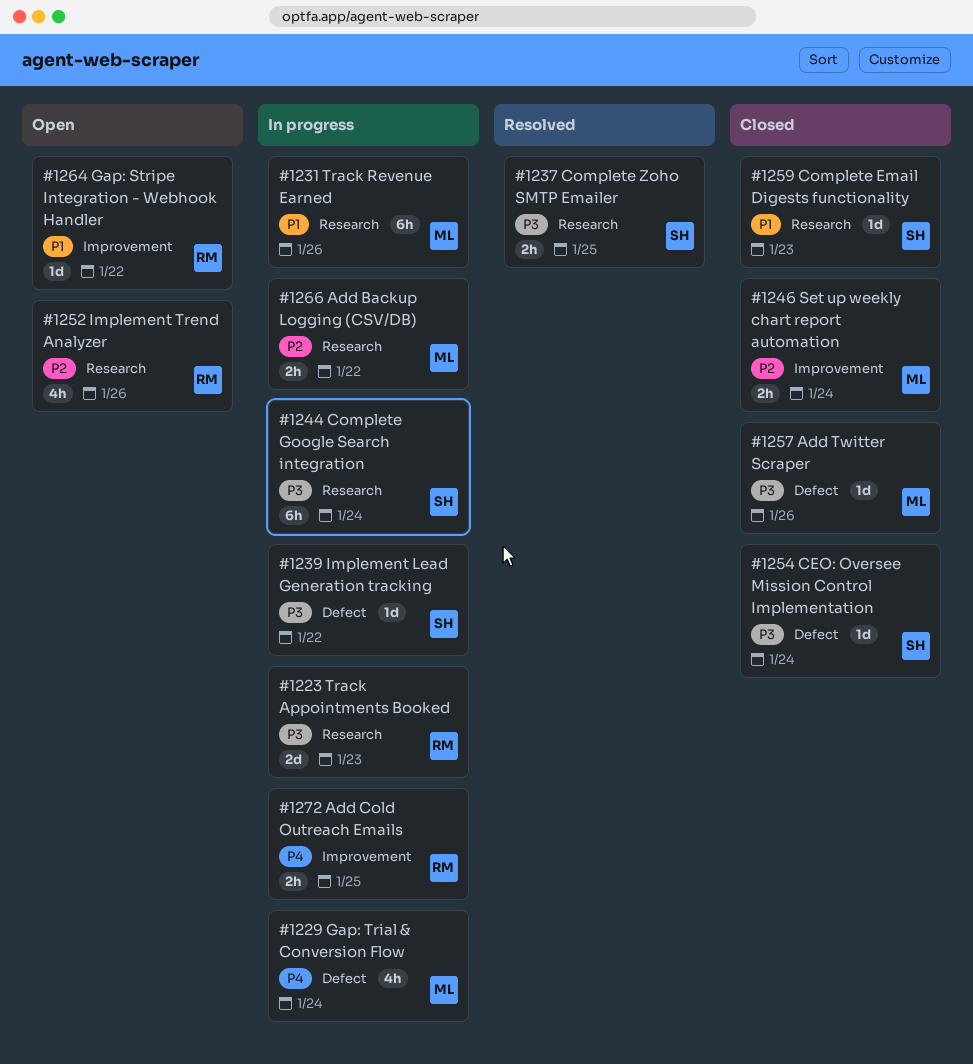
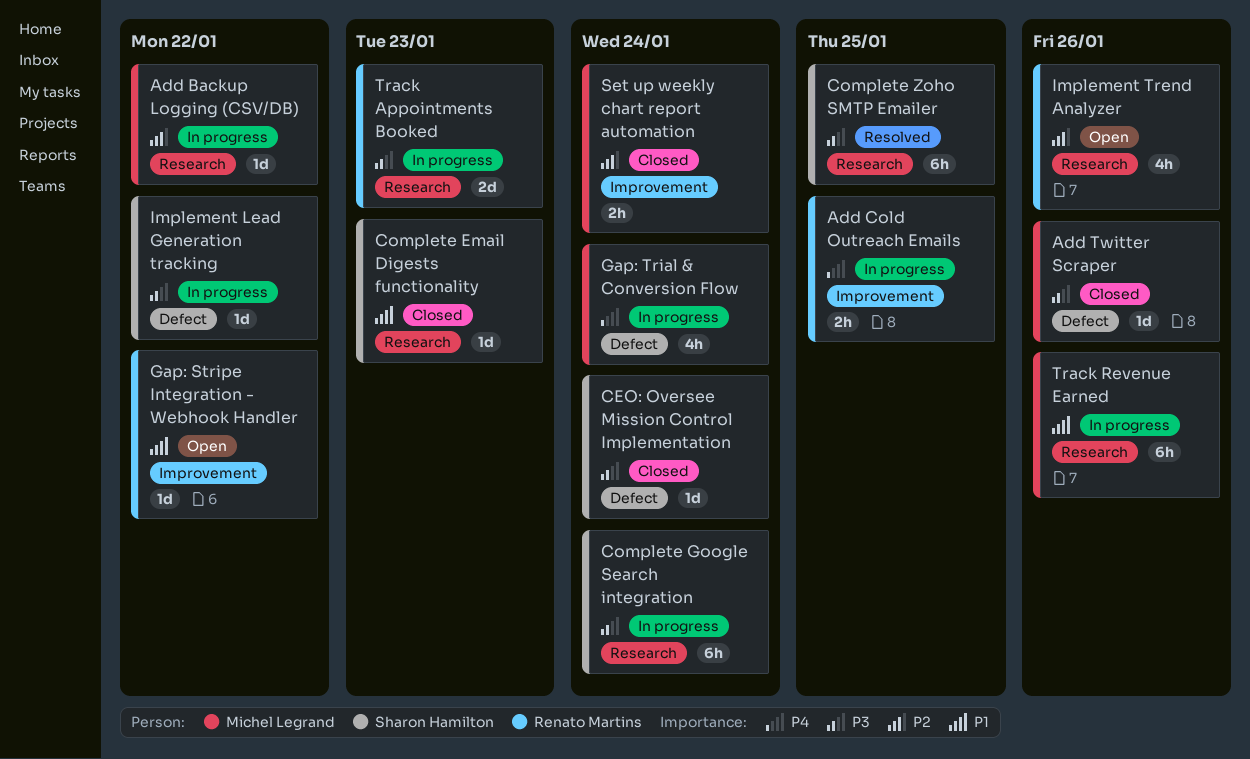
Add Backup Logging (CSV/DB), estimate: 2h -> 1d
Complete Zoho SMTP Emailer, estimate: 2h -> 6h

